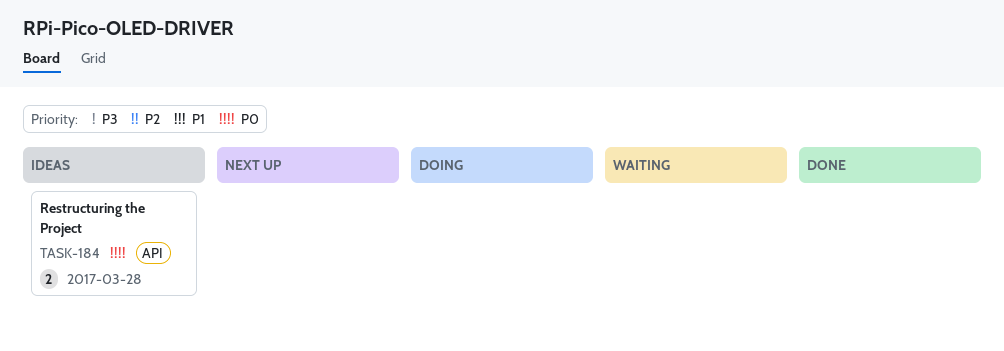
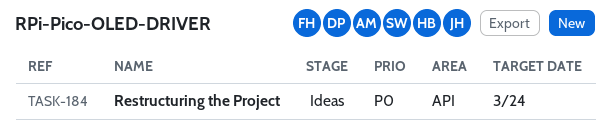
TASK-184, due: Mar 28 -> Mar 24

